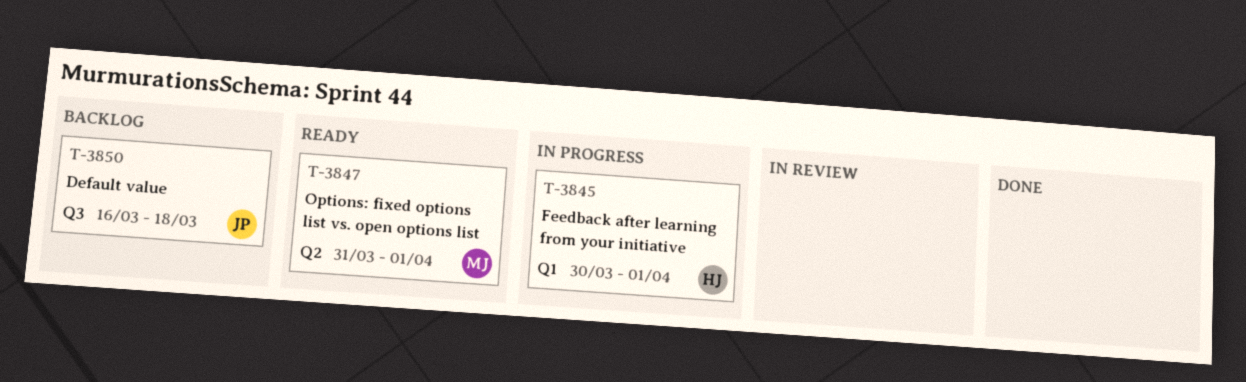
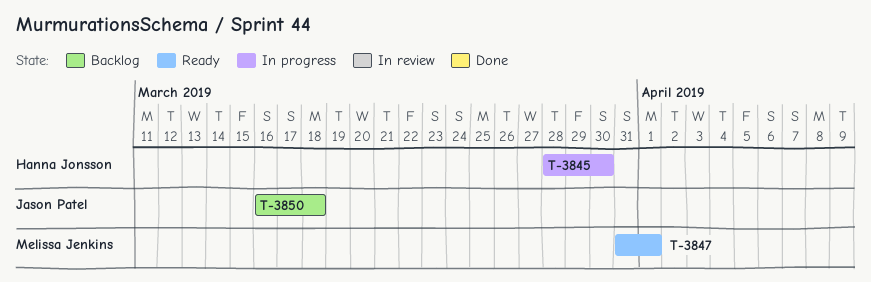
T-3845, start: Mar 30 -> Mar 28
T-3845, due: Apr 1 -> Mar 30

